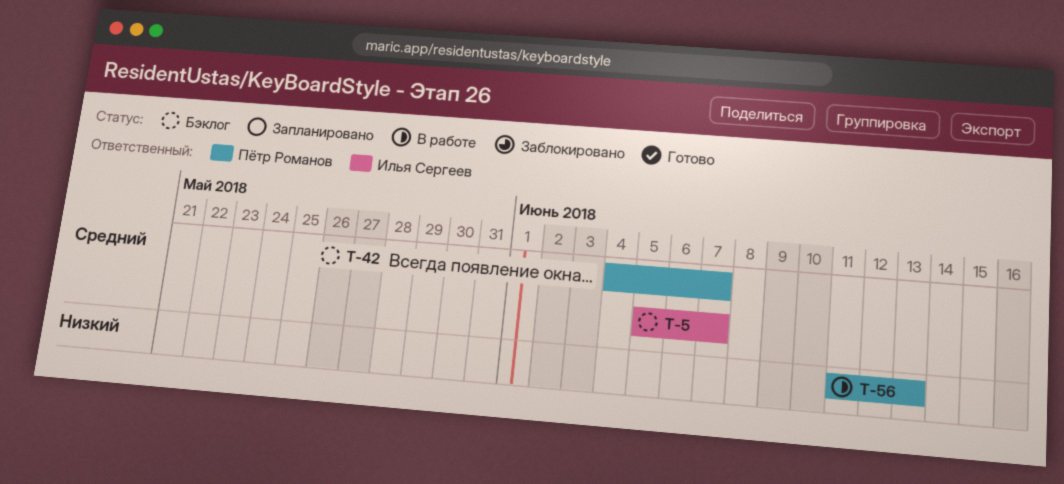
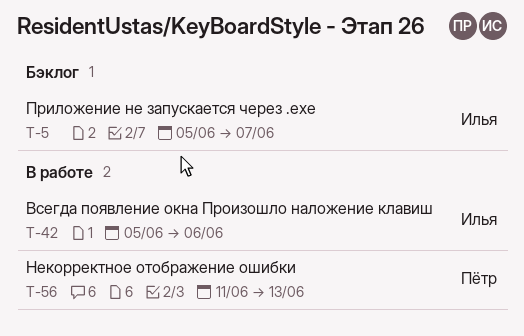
T-42, status: Бэклог -> В работе
T-42, owner: Пётр Романов -> Илья Сергеев
T-42, start: Jun 4 -> Jun 5
T-42, due: Jun 7 -> Jun 6

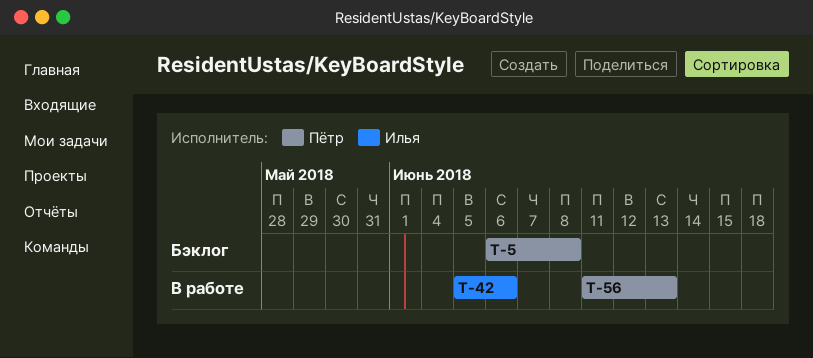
T-5, owner: Илья -> Пётр
T-5, start: Jun 5 -> Jun 6
T-5, due: Jun 7 -> Jun 8

